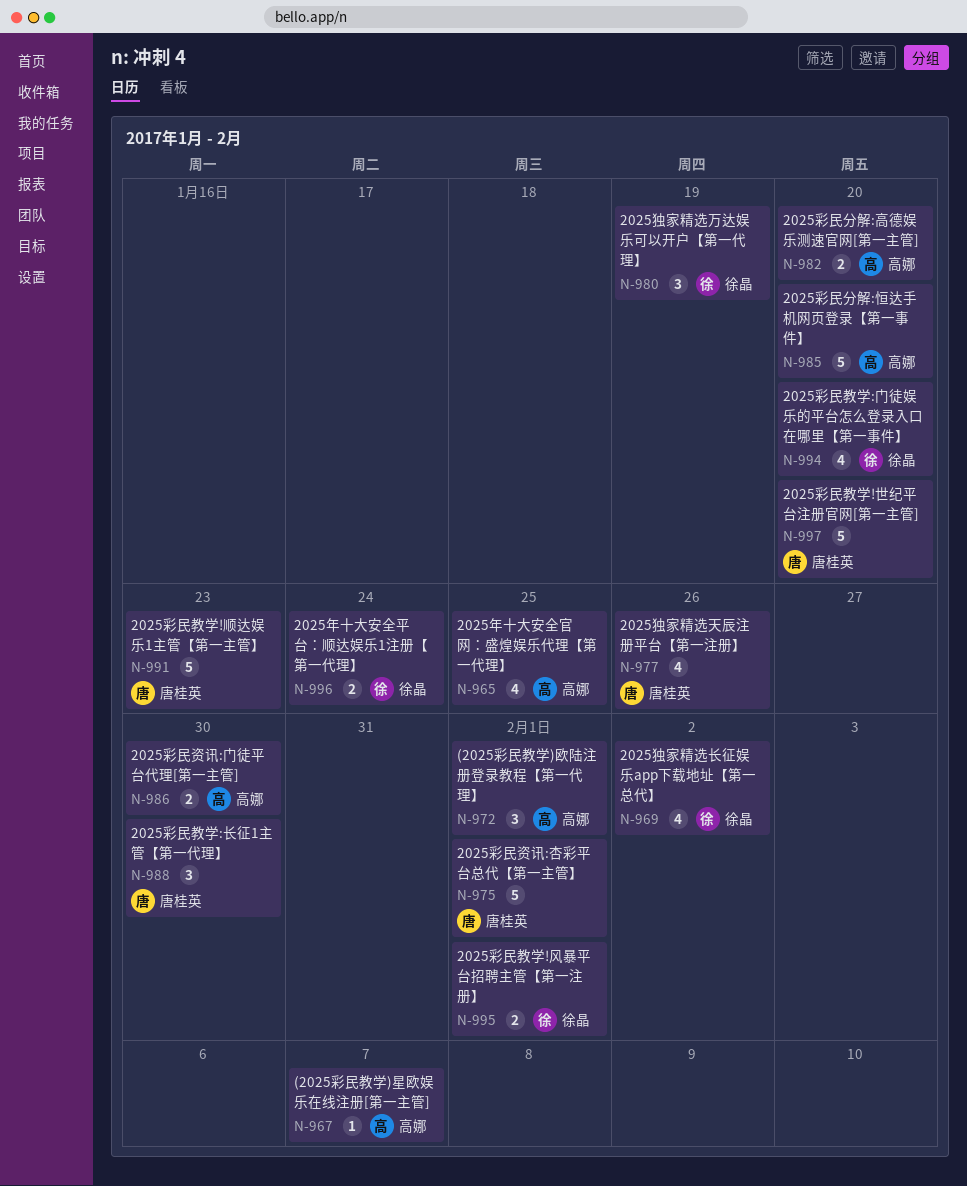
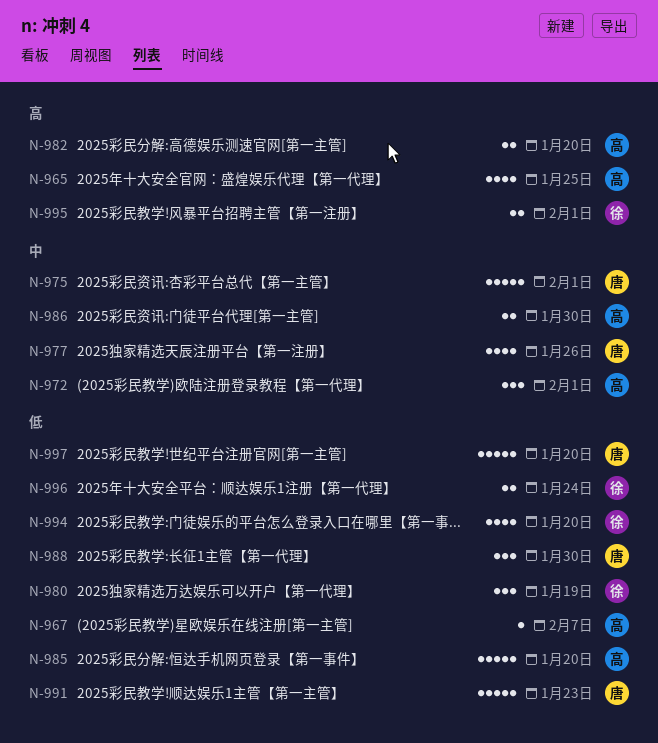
N-969: present -> none

